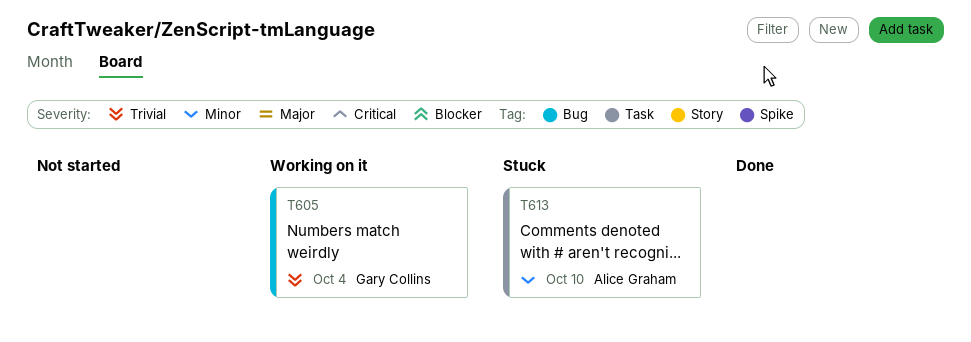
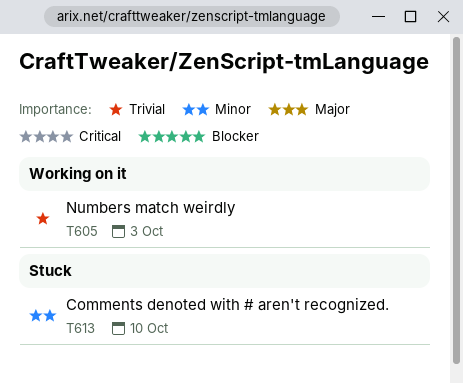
T605, due: Oct 4 -> Oct 3

